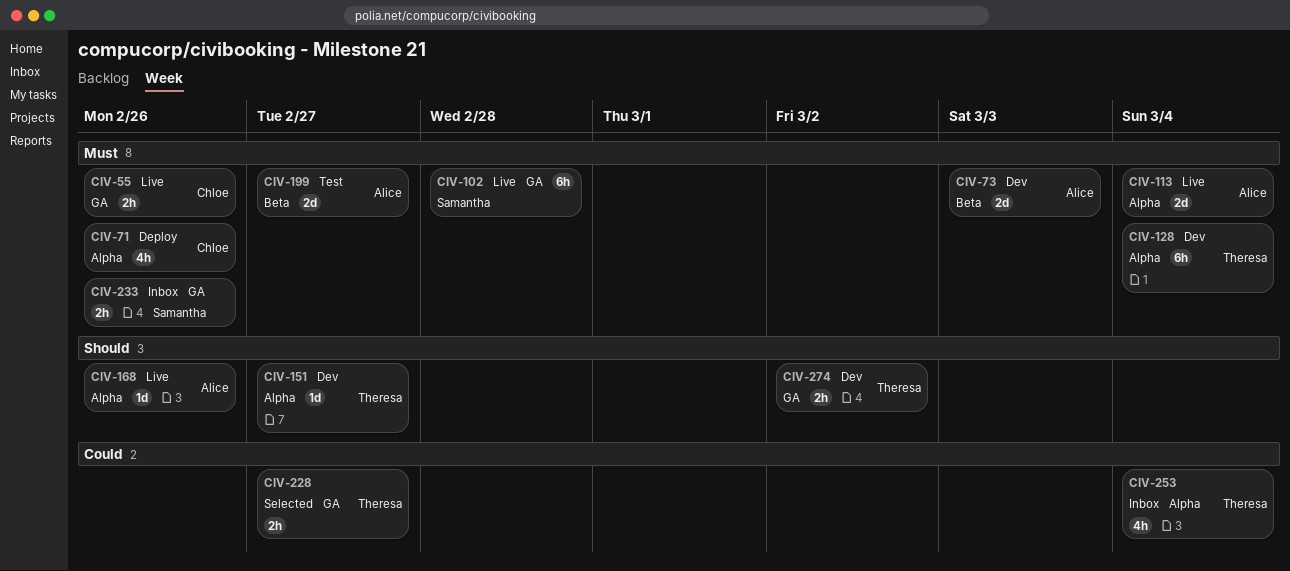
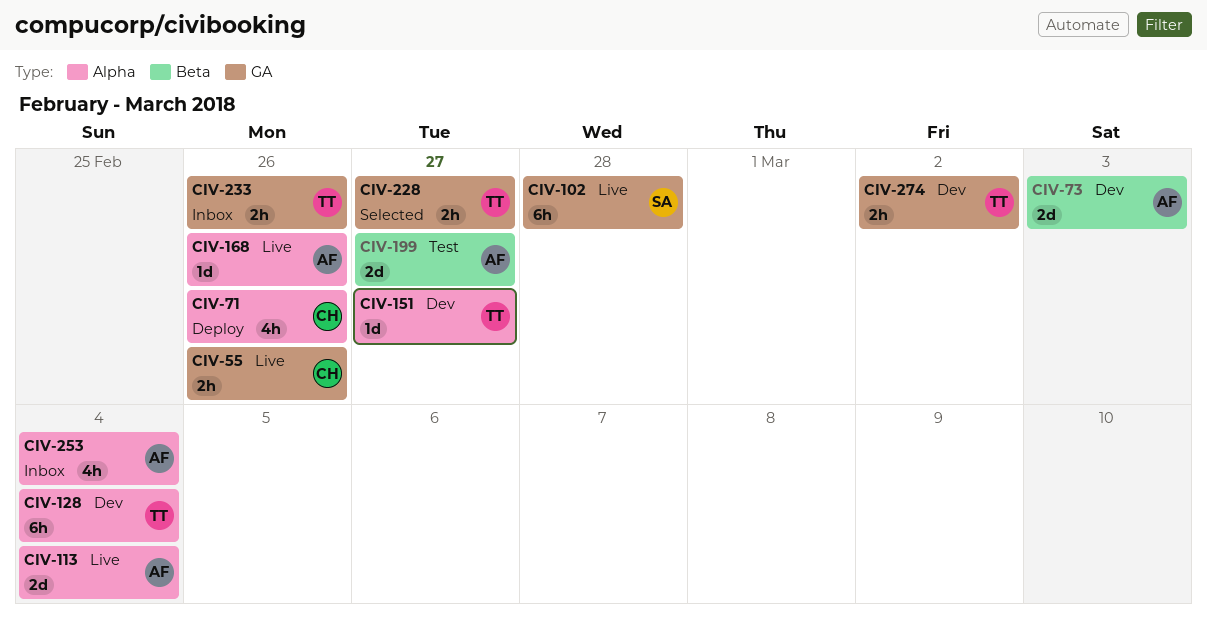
CIV-233, owner: Samantha -> Theresa
CIV-253, owner: Theresa -> Alice

